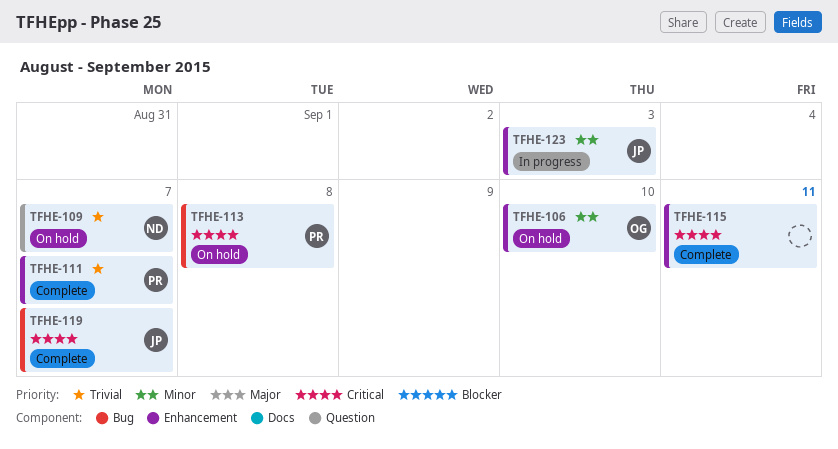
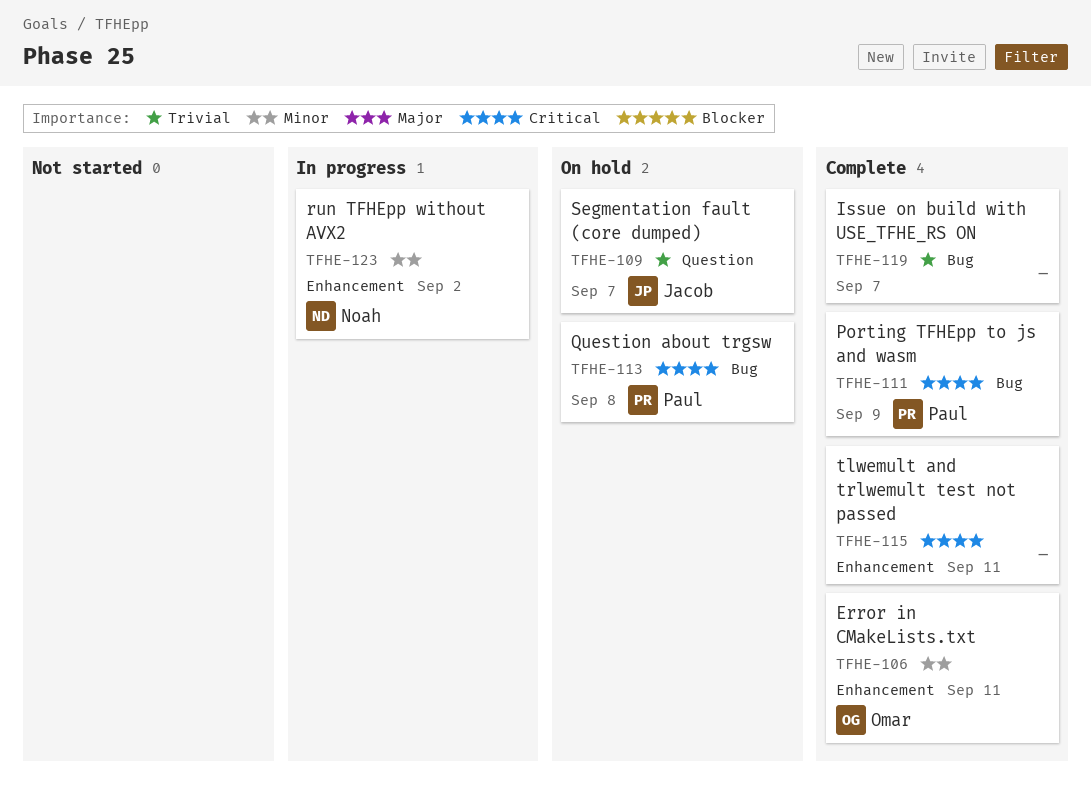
TFHE-106, status: On hold -> Complete
TFHE-106, due: Sep 10 -> Sep 11
TFHE-109, owner: Noah -> Jacob
TFHE-111, priority: Trivial -> Critical
TFHE-111, label: Enhancement -> Bug
TFHE-111, due: Sep 7 -> Sep 9
TFHE-119, owner: Jacob -> none
TFHE-119, priority: Critical -> Trivial
TFHE-123, owner: Jacob -> Noah
TFHE-123, due: Sep 3 -> Sep 2

